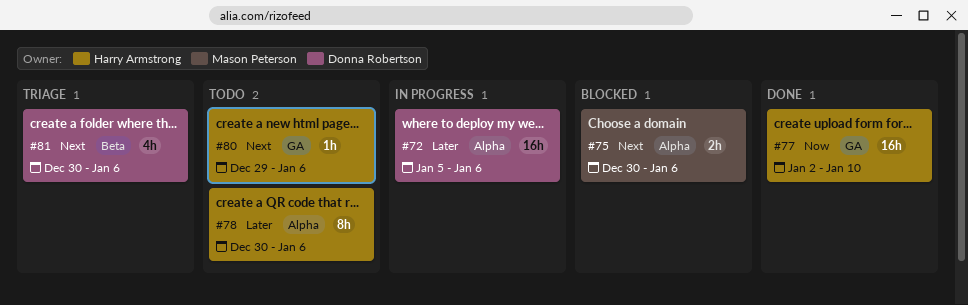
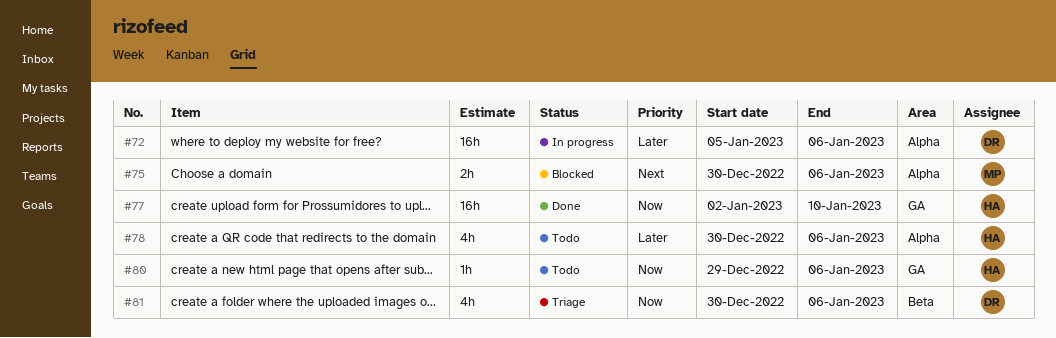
#78, estimate: 8h -> 4h
#80, priority: Next -> Now
#81, priority: Next -> Now

